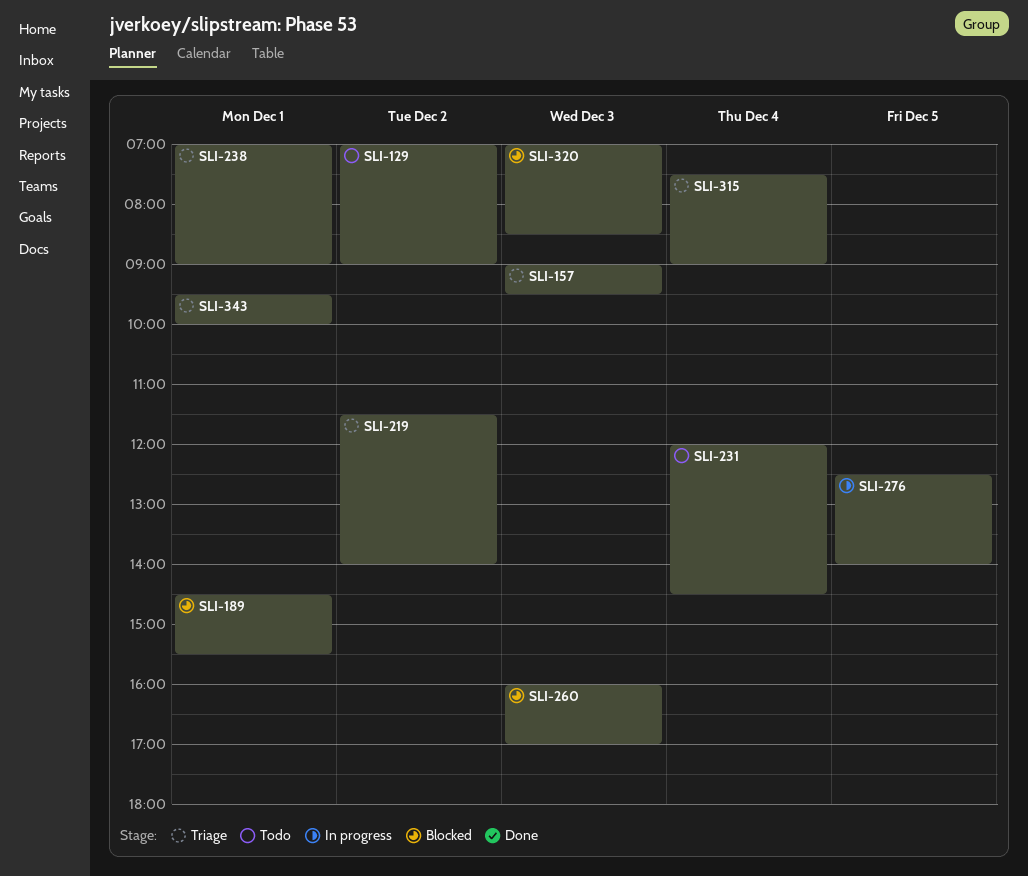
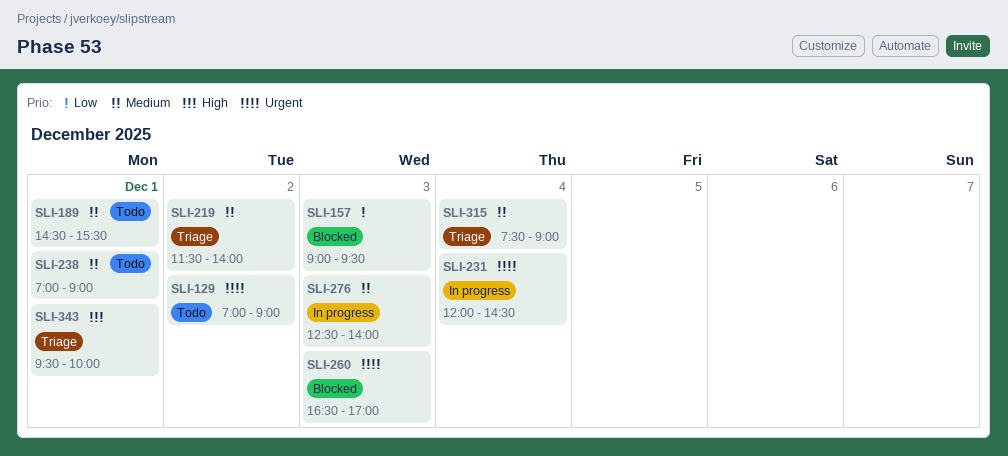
SLI-157, status: Triage -> Blocked
SLI-189, status: Blocked -> Todo
SLI-231, status: Todo -> In progress
SLI-238, status: Triage -> Todo
SLI-260, begins: 16:00 -> 16:30
SLI-276, day: Dec 5 -> Dec 3
SLI-320: present -> none

